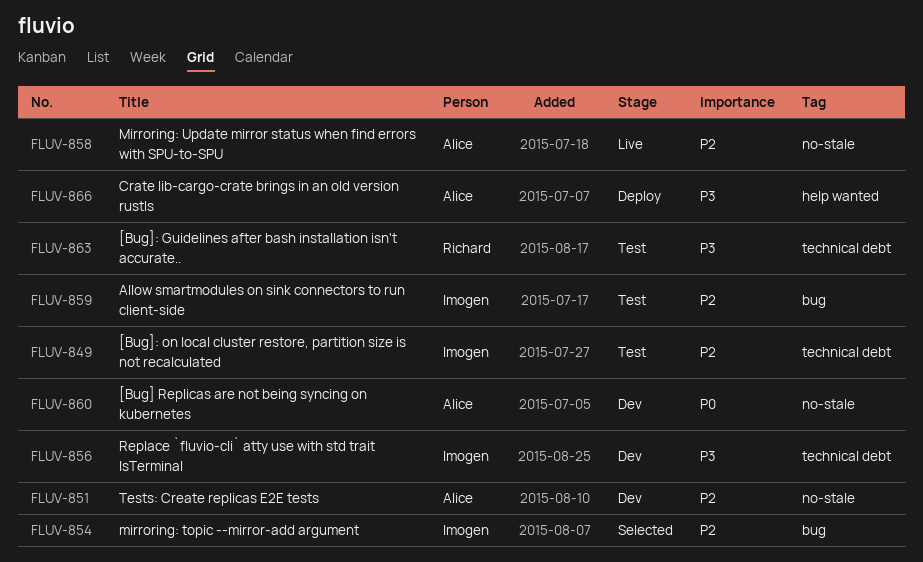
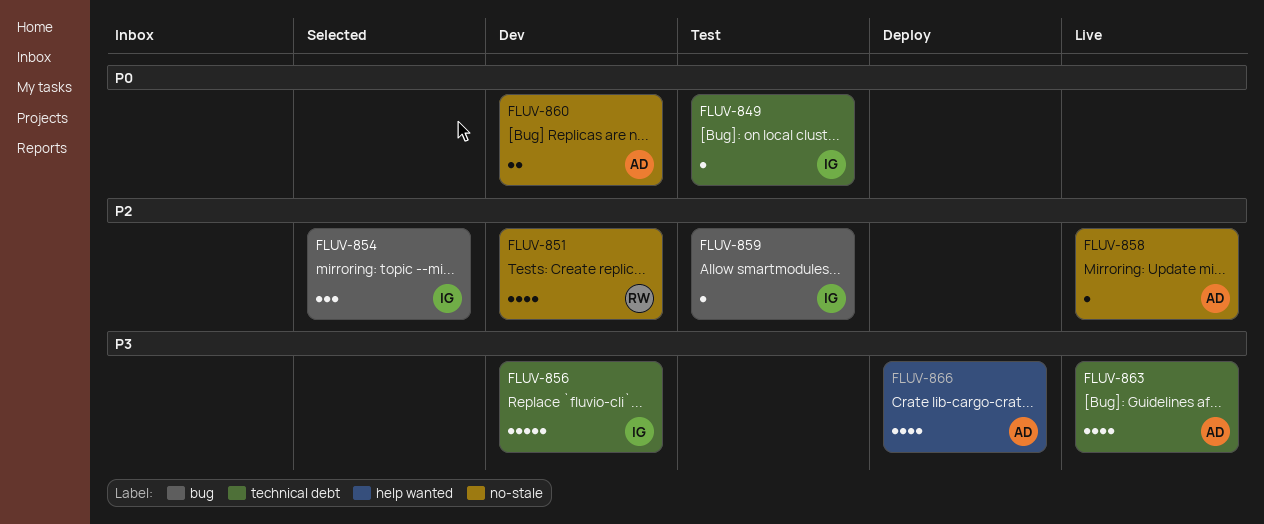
FLUV-849, priority: P2 -> P0
FLUV-851, owner: Alice -> Richard
FLUV-863, status: Test -> Live
FLUV-863, owner: Richard -> Alice

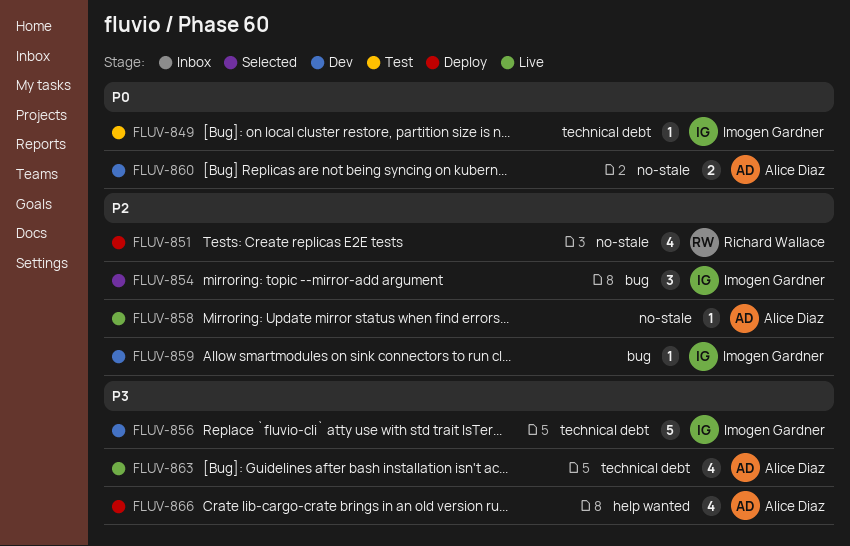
FLUV-851, status: Dev -> Deploy
FLUV-859, status: Test -> Dev

